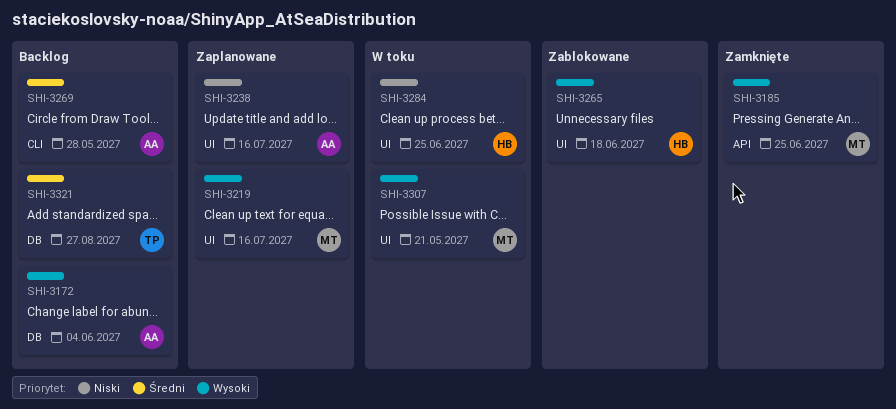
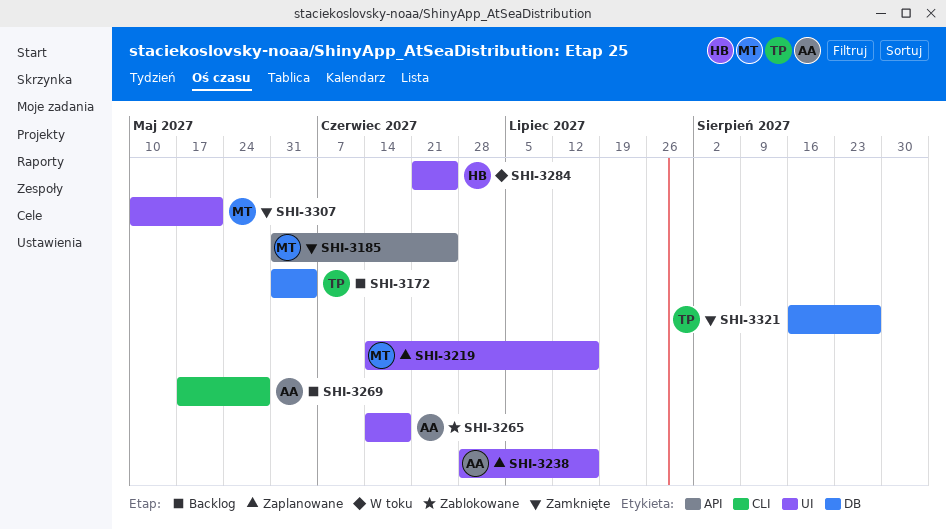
SHI-3172, owner: AA -> TP
SHI-3265, owner: HB -> AA
SHI-3307, status: W toku -> Zamknięte
SHI-3321, status: Backlog -> Zamknięte

